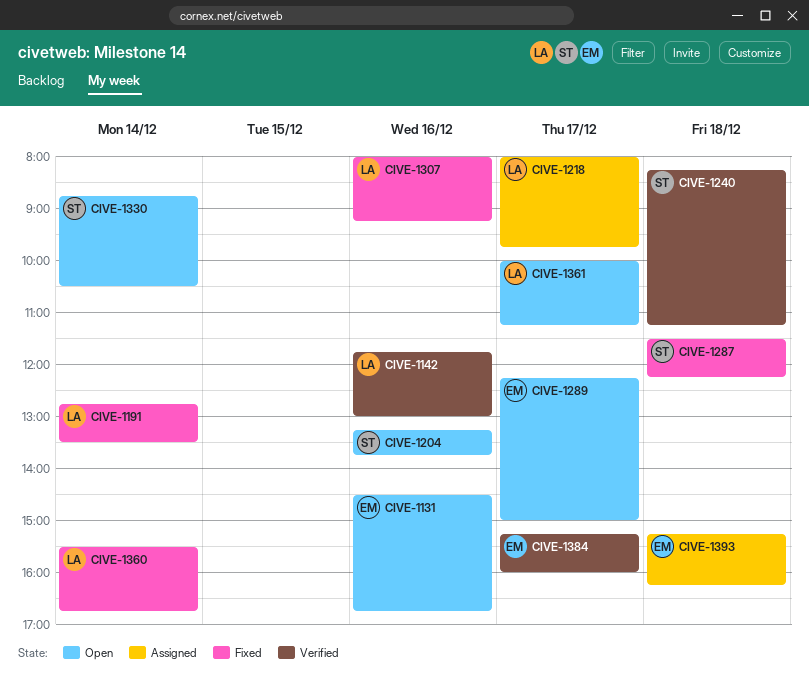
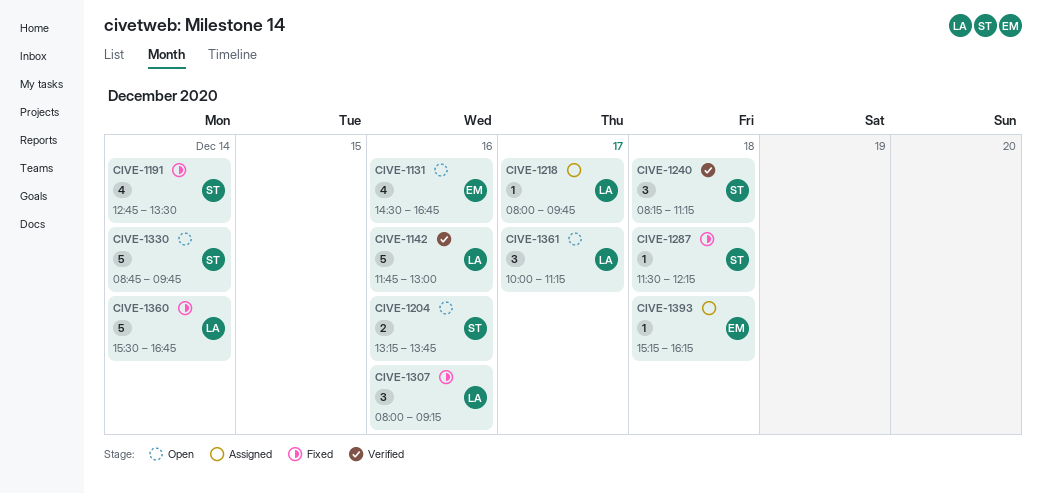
CIVE-1191, owner: LA -> ST
CIVE-1289: present -> none
CIVE-1330, ends: 10:30 -> 09:45
CIVE-1384: present -> none

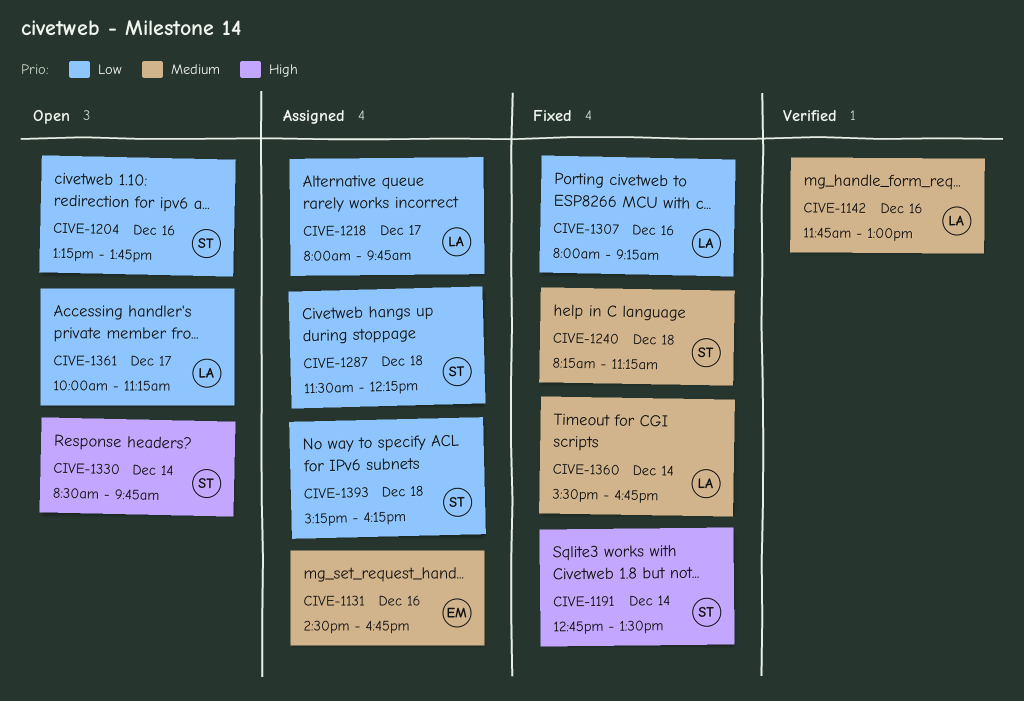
CIVE-1131, status: Open -> Assigned
CIVE-1240, status: Verified -> Fixed
CIVE-1287, status: Fixed -> Assigned
CIVE-1330, begins: 08:45 -> 08:30
CIVE-1393, owner: EM -> ST

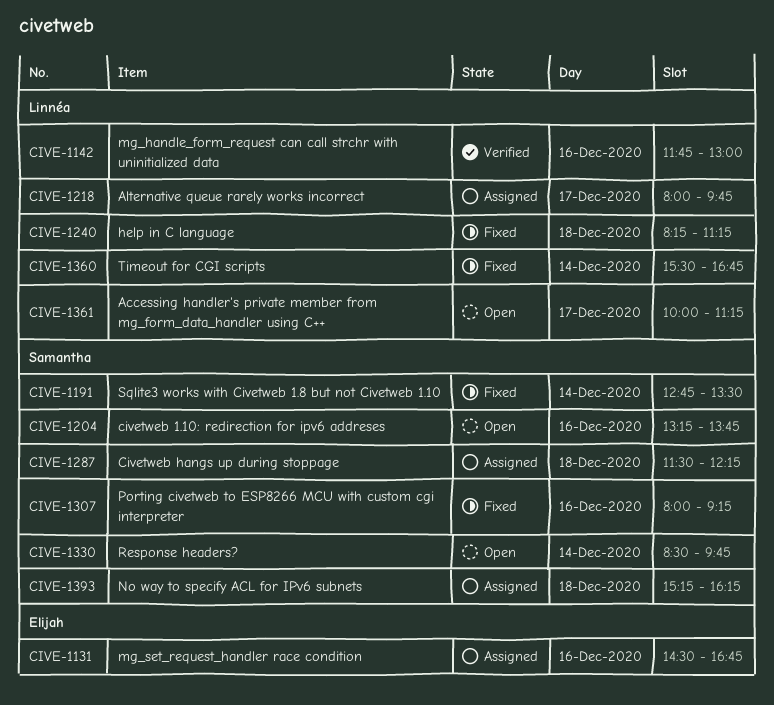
CIVE-1240, owner: Samantha -> Linnéa
CIVE-1307, owner: Linnéa -> Samantha

